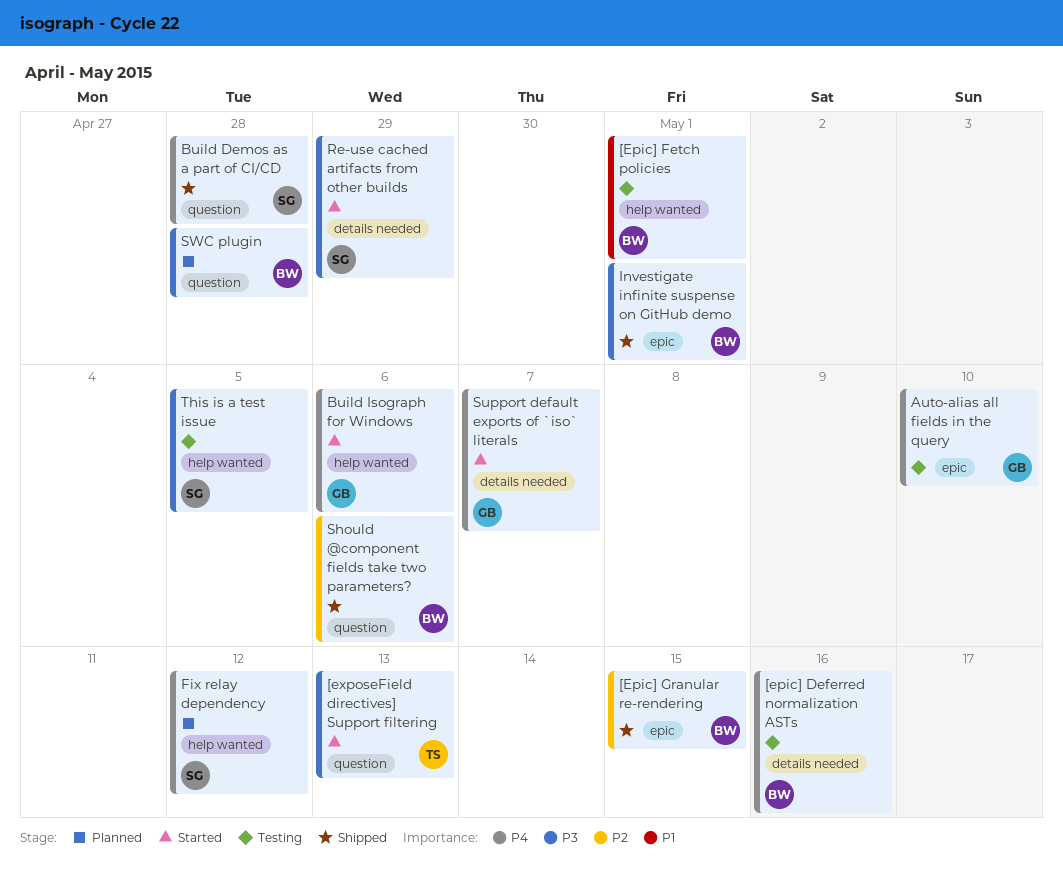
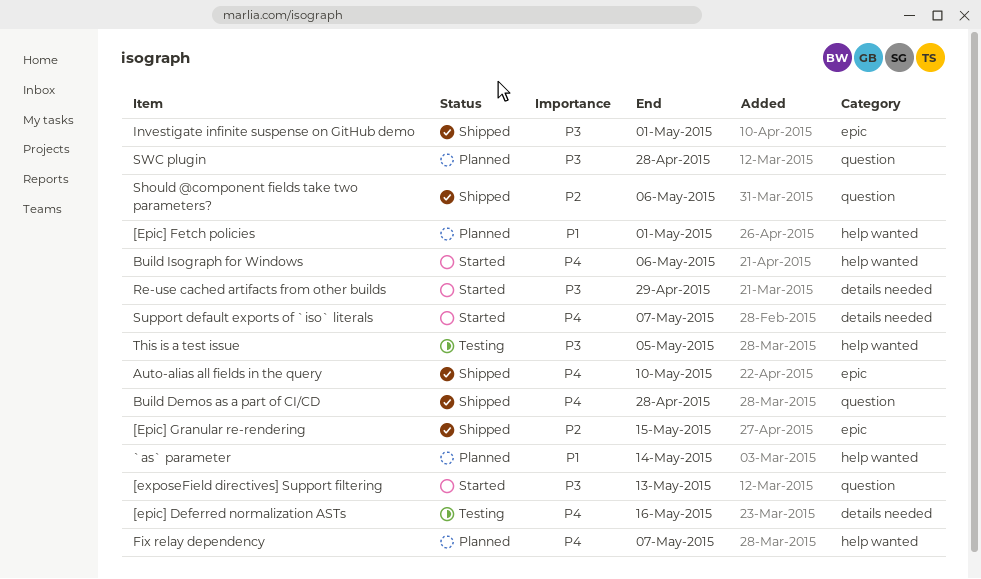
[Epic] Fetch policies, status: Testing -> Planned
`as` parameter: none -> present
Auto-alias all fields in the query, status: Testing -> Shipped
Fix relay dependency, due: May 12 -> May 7

